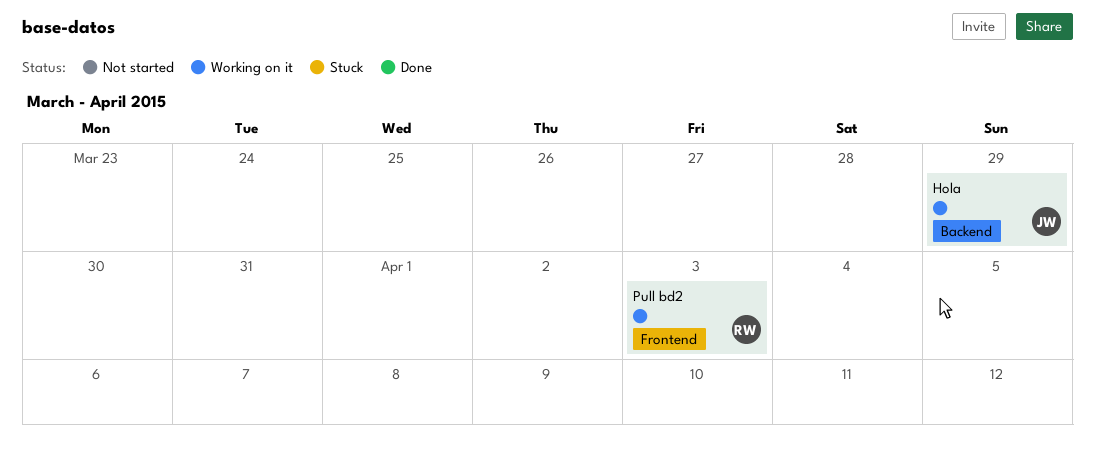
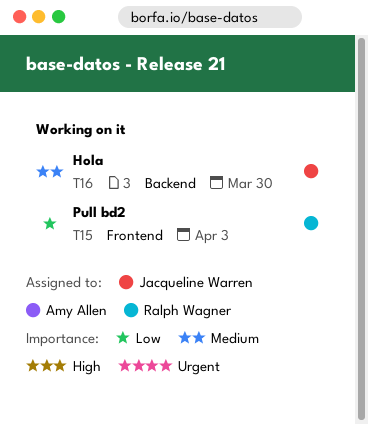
Hola, due: Mar 29 -> Mar 30

